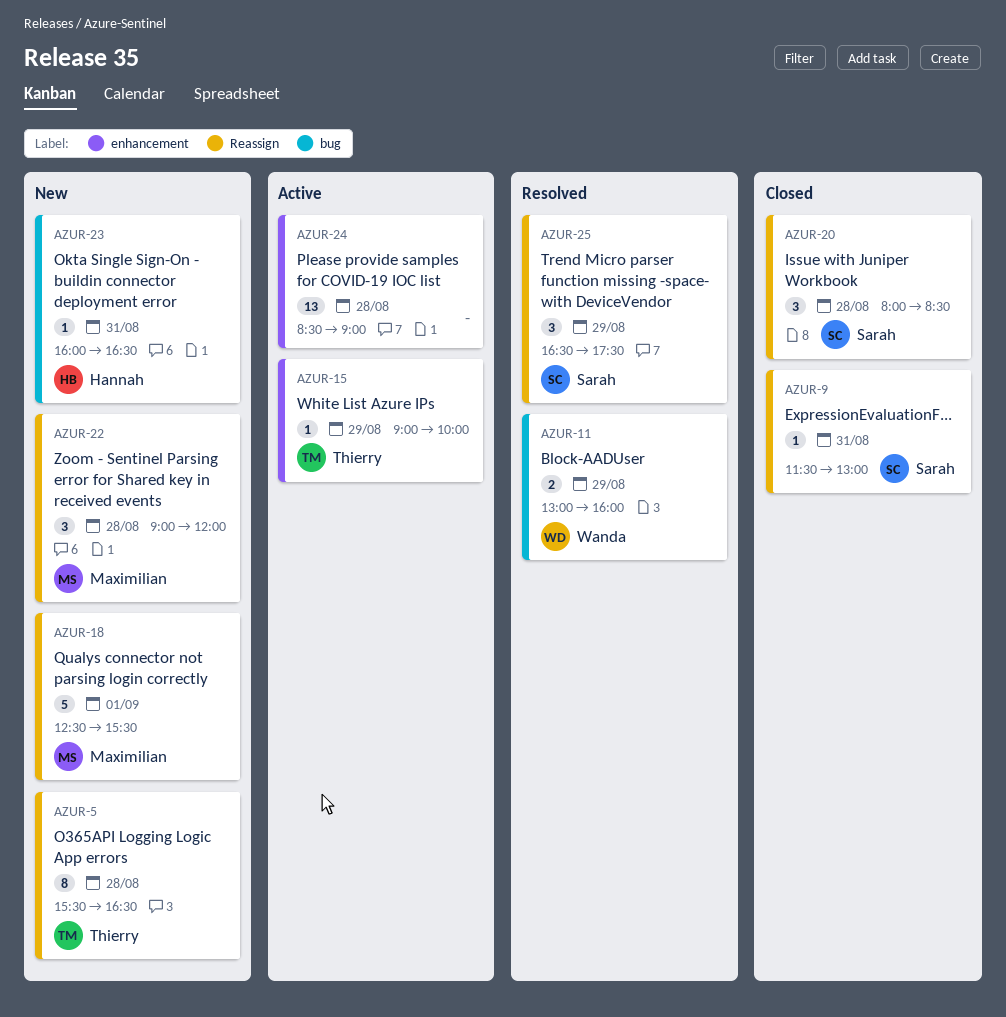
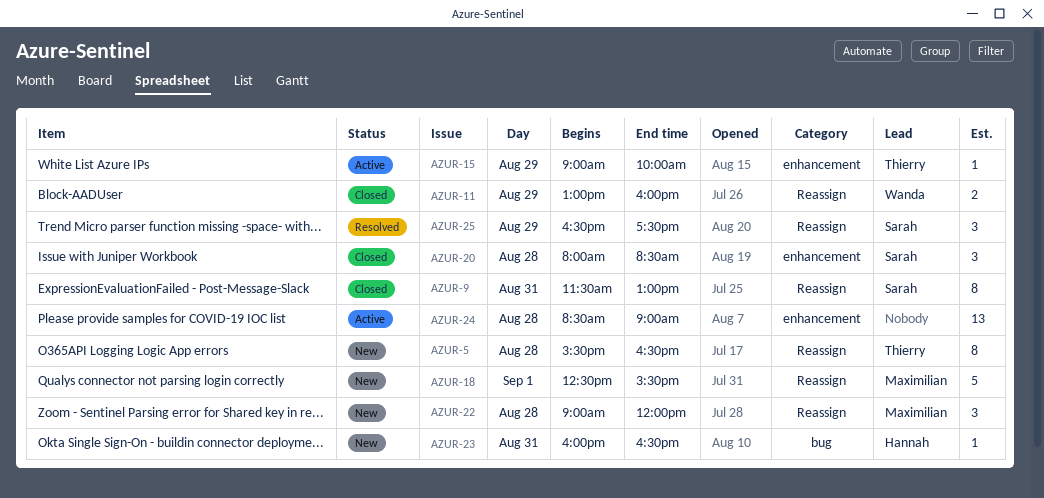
AZUR-9, estimate: 1 -> 8
AZUR-11, status: Resolved -> Closed
AZUR-11, label: bug -> Reassign
AZUR-20, label: Reassign -> enhancement

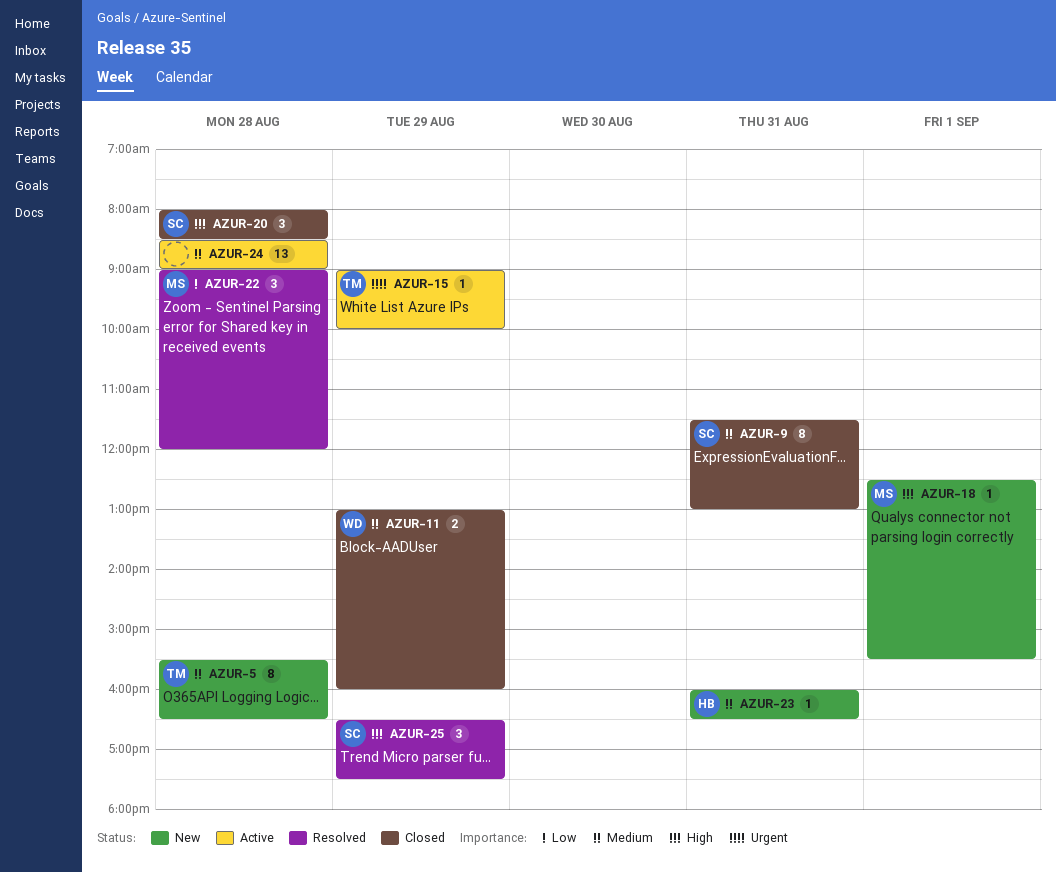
AZUR-18, estimate: 5 -> 1
AZUR-22, status: New -> Resolved

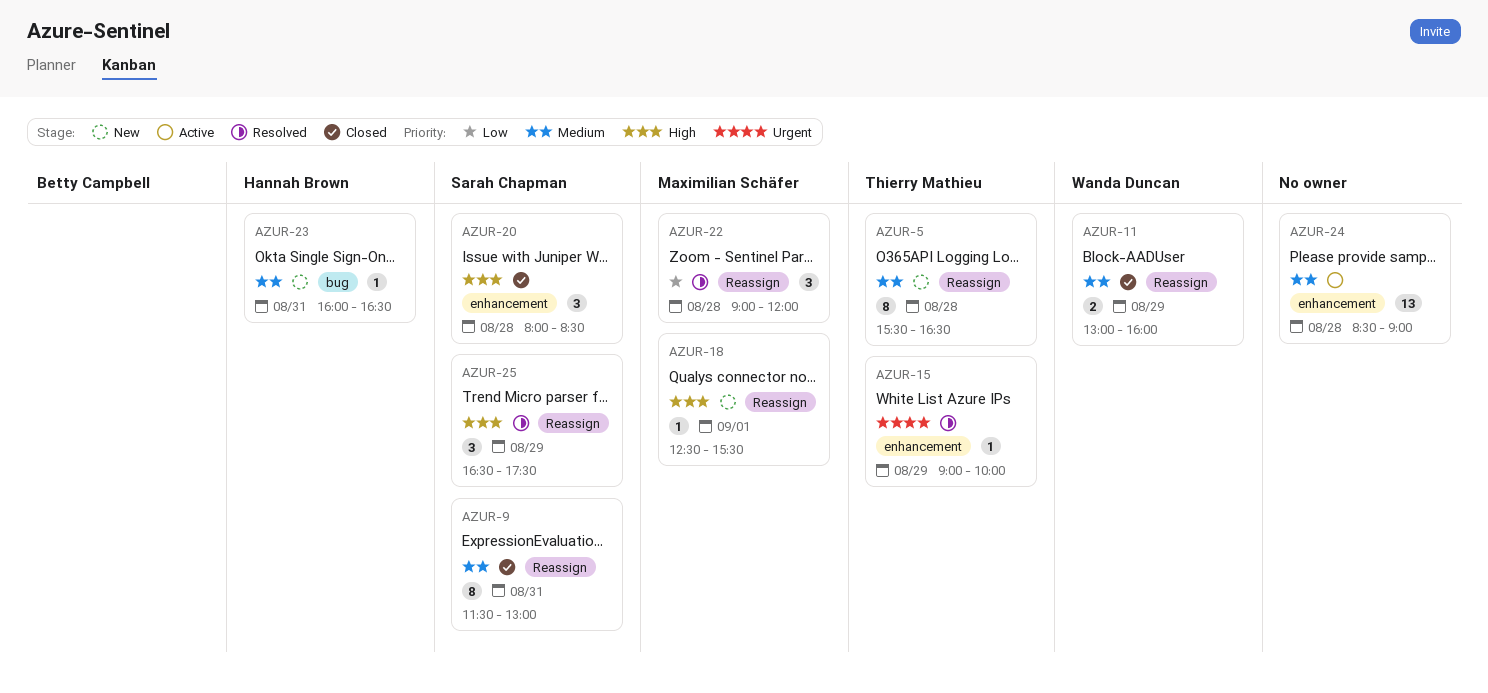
AZUR-15, status: Active -> Resolved

